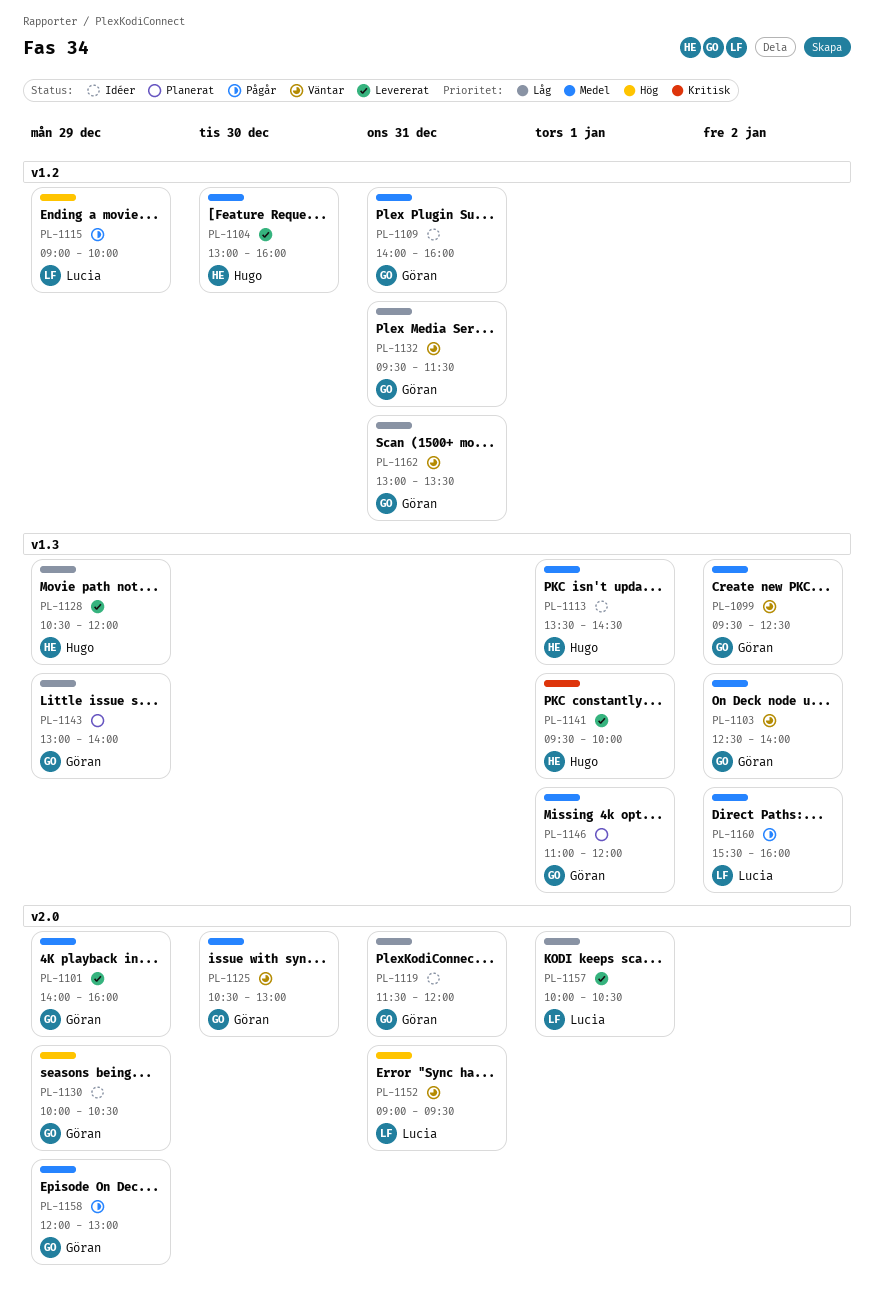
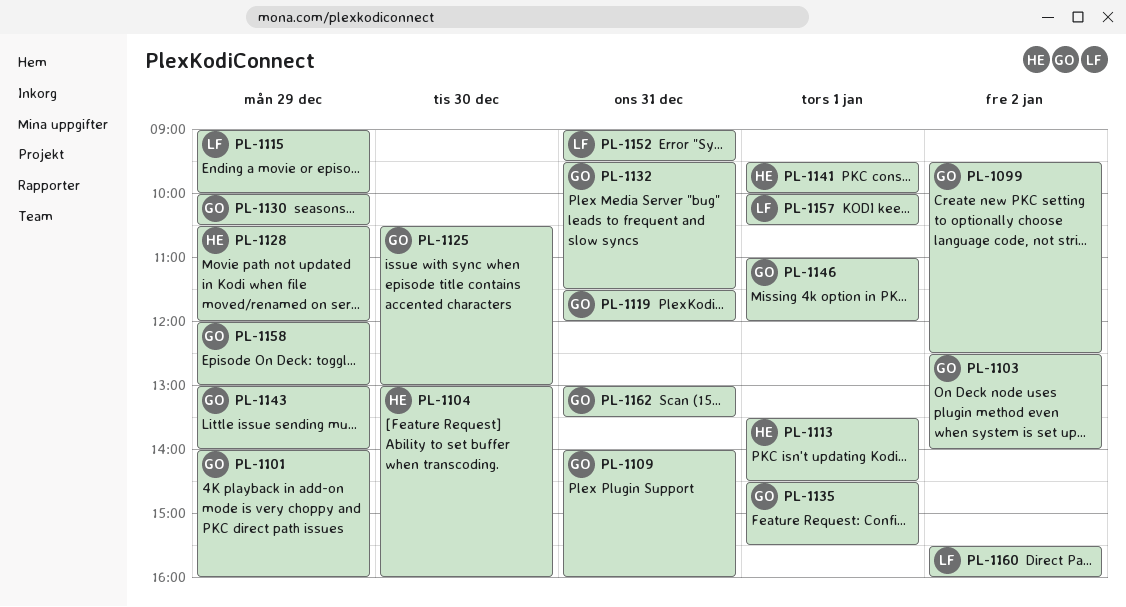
PL-1135: none -> present

